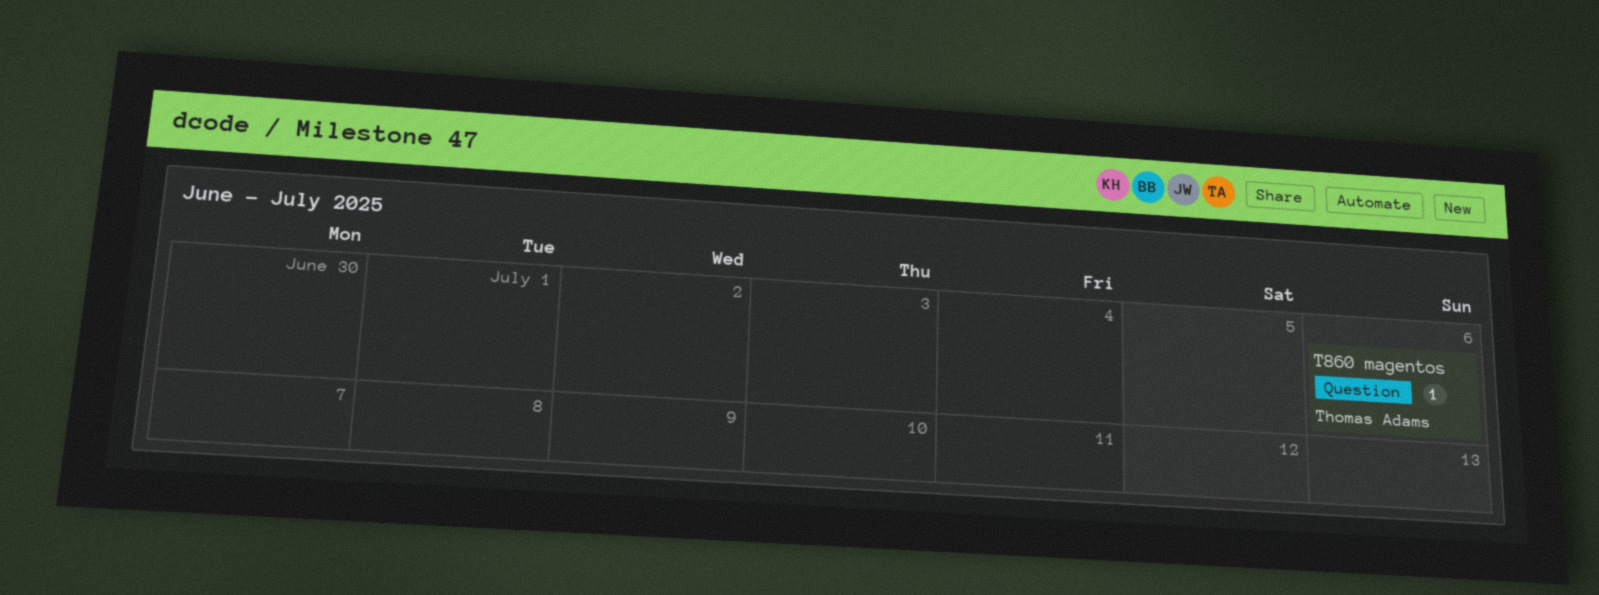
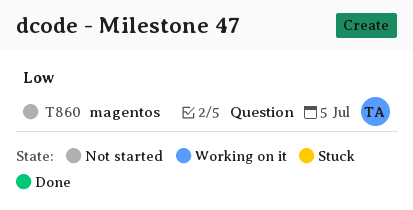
T860, due: Jul 6 -> Jul 5

